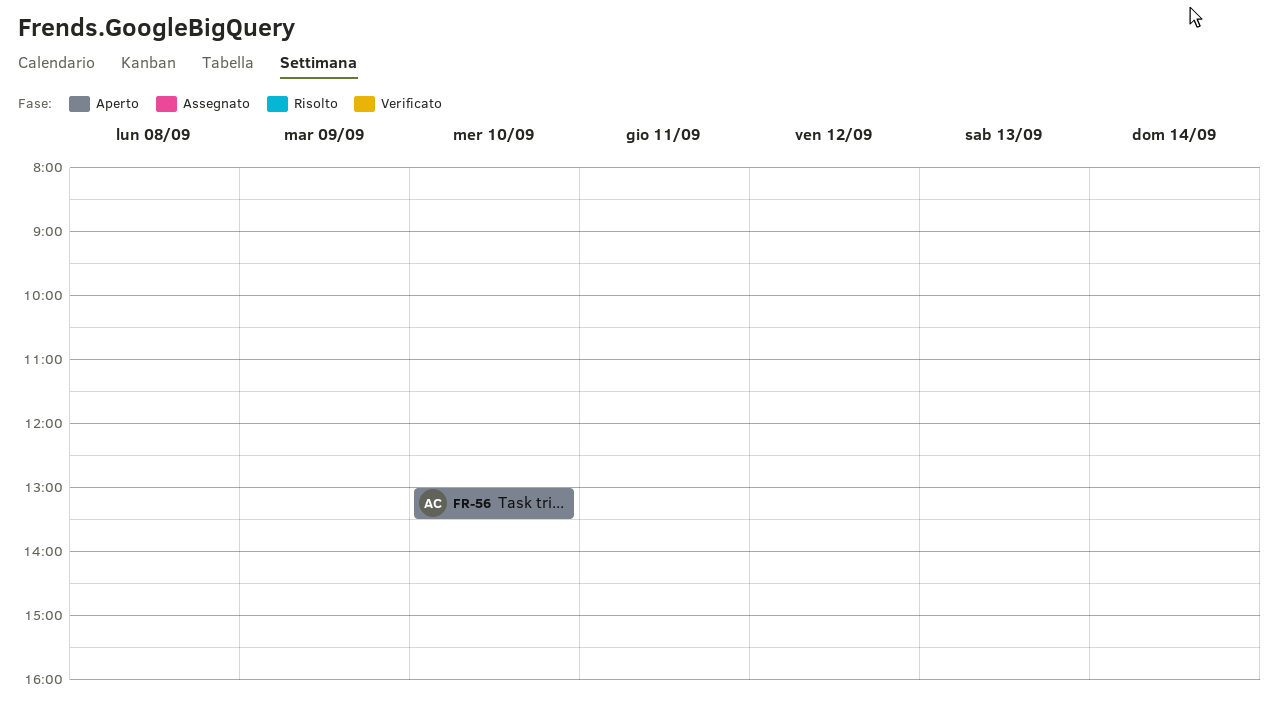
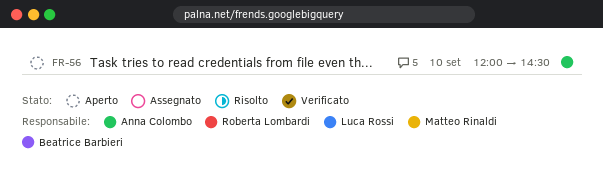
FR-56, begins: 13:00 -> 12:00
FR-56, ends: 13:30 -> 14:30

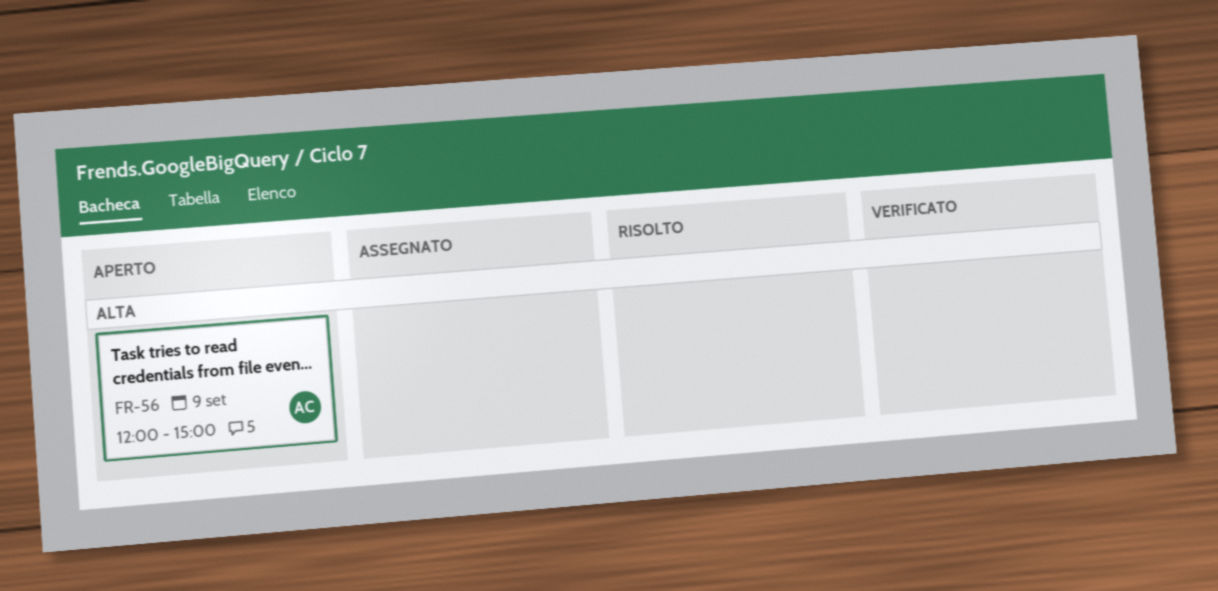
FR-56, day: Sep 10 -> Sep 9
FR-56, ends: 14:30 -> 15:00

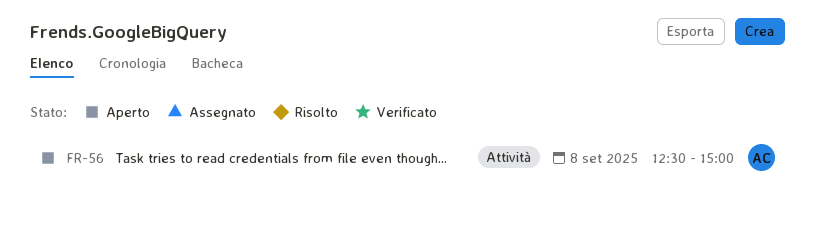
FR-56, day: Sep 9 -> Sep 8
FR-56, begins: 12:00 -> 12:30

